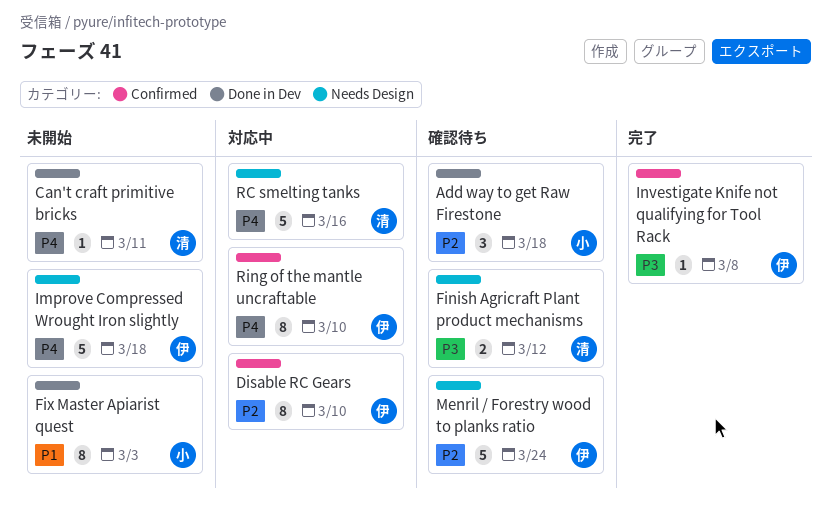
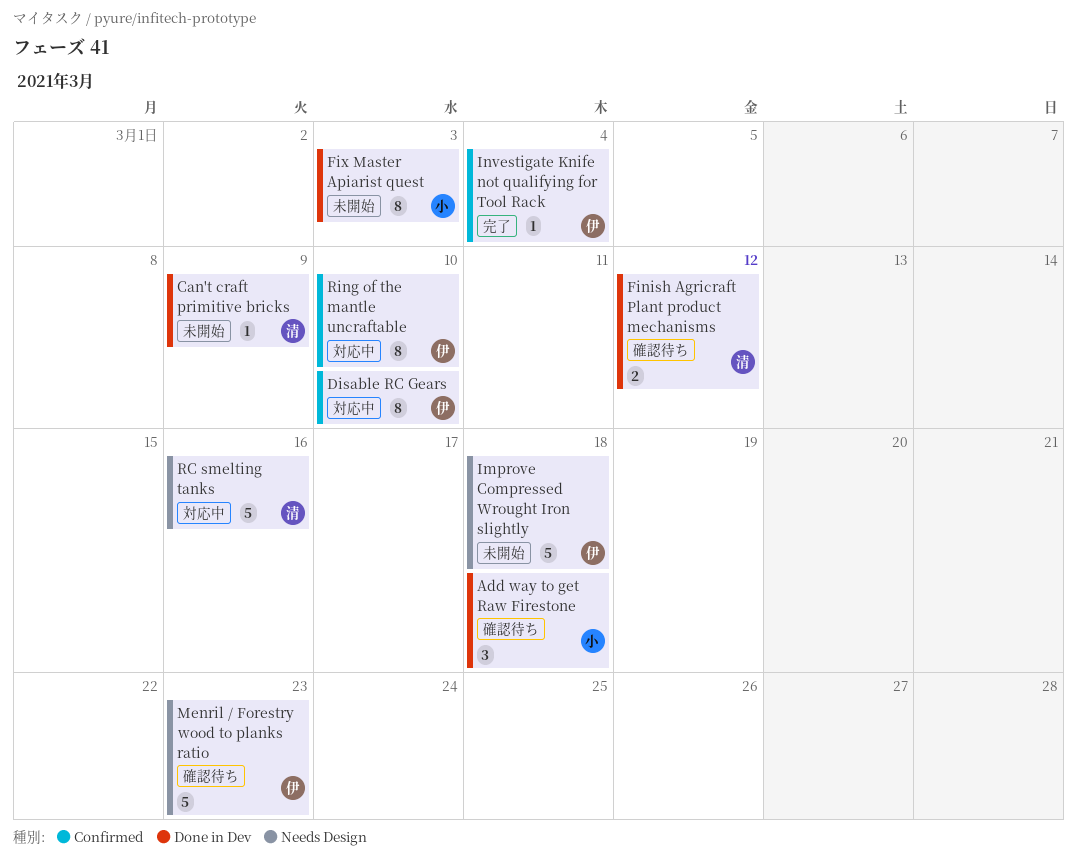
Can't craft primitive bricks, due: Mar 11 -> Mar 9
Finish Agricraft Plant product mechanisms, label: Needs Design -> Done in Dev
Investigate Knife not qualifying for Tool Rack, due: Mar 8 -> Mar 4
Menril / Forestry wood to planks ratio, due: Mar 24 -> Mar 23

